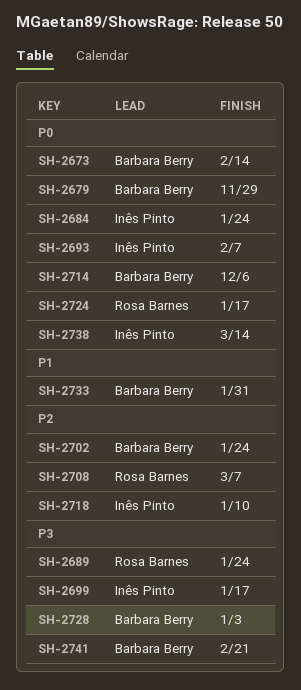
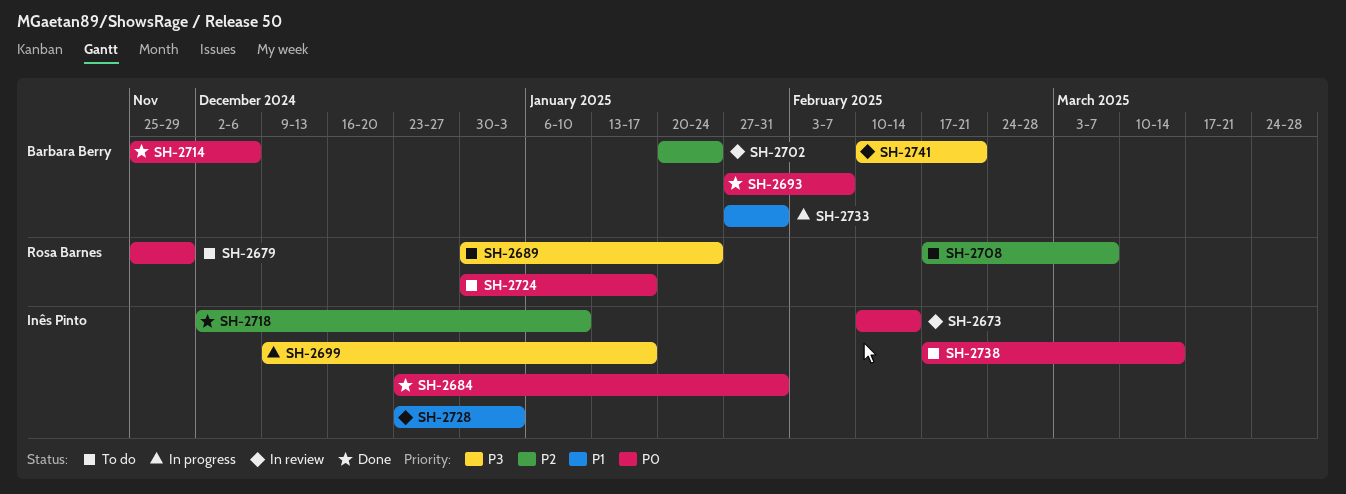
SH-2673, owner: Barbara Berry -> Inês Pinto
SH-2679, owner: Barbara Berry -> Rosa Barnes
SH-2684, due: Jan 24 -> Jan 31
SH-2693, owner: Inês Pinto -> Barbara Berry
SH-2728, owner: Barbara Berry -> Inês Pinto
SH-2728, priority: P3 -> P1

